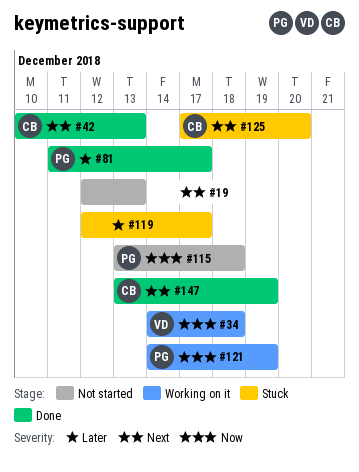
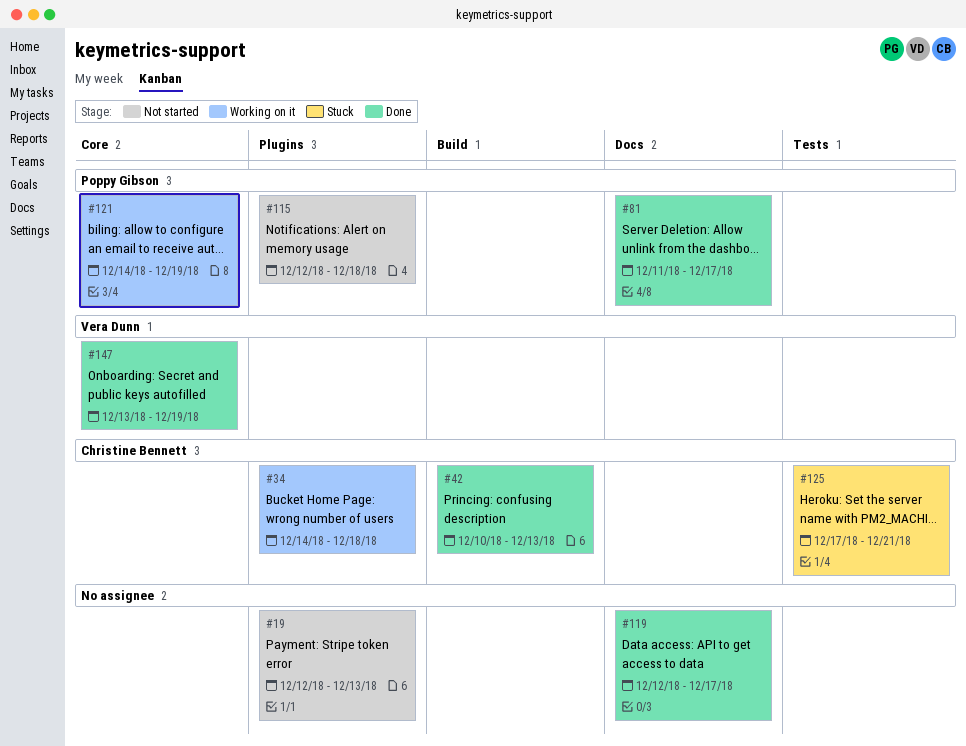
#34, owner: Vera Dunn -> Christine Bennett
#115, start: Dec 13 -> Dec 12
#119, status: Stuck -> Done
#125, due: Dec 20 -> Dec 21
#147, owner: Christine Bennett -> Vera Dunn

